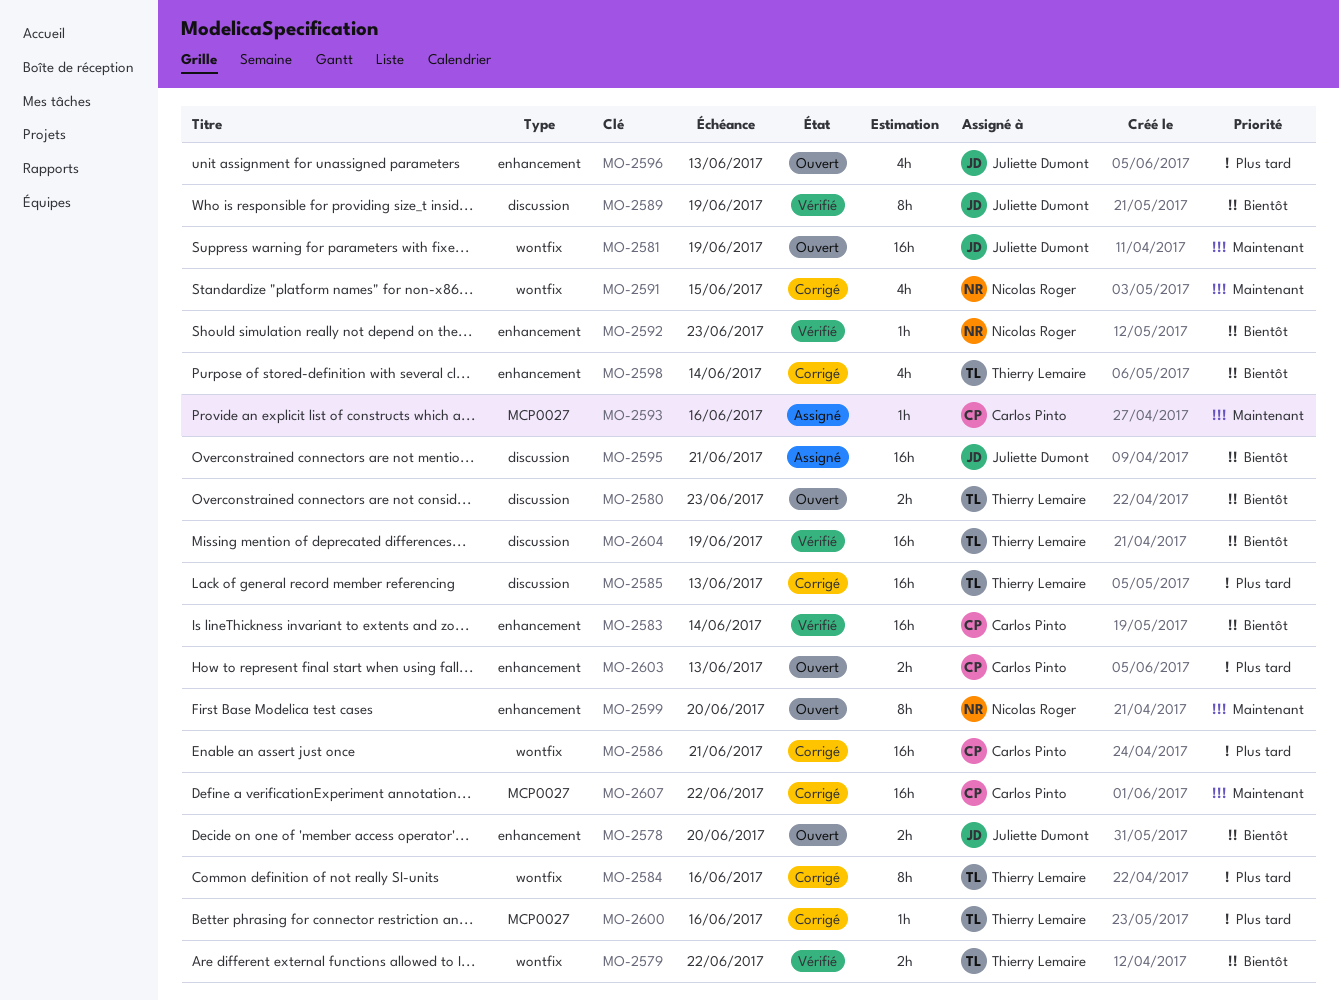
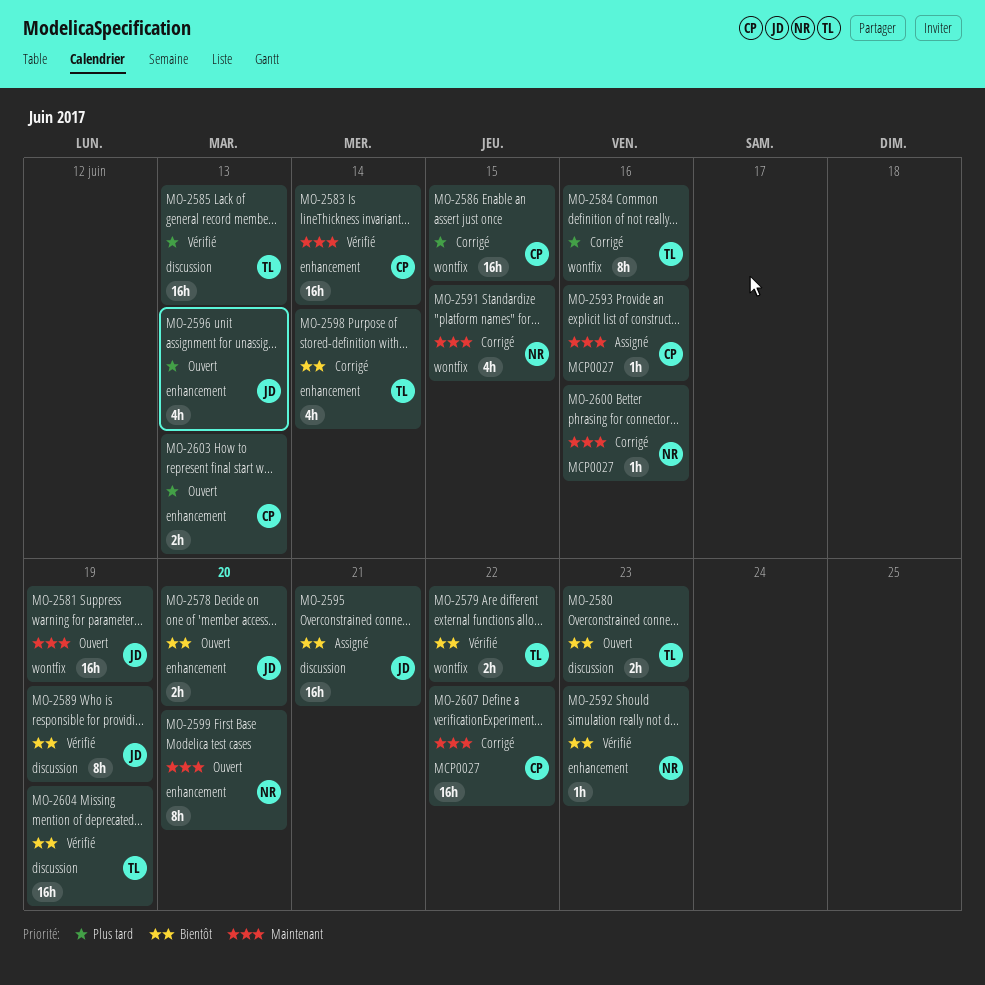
MO-2583, priority: Bientôt -> Maintenant
MO-2585, status: Corrigé -> Vérifié
MO-2586, due: Jun 21 -> Jun 15
MO-2600, owner: Thierry Lemaire -> Nicolas Roger
MO-2600, priority: Plus tard -> Maintenant

